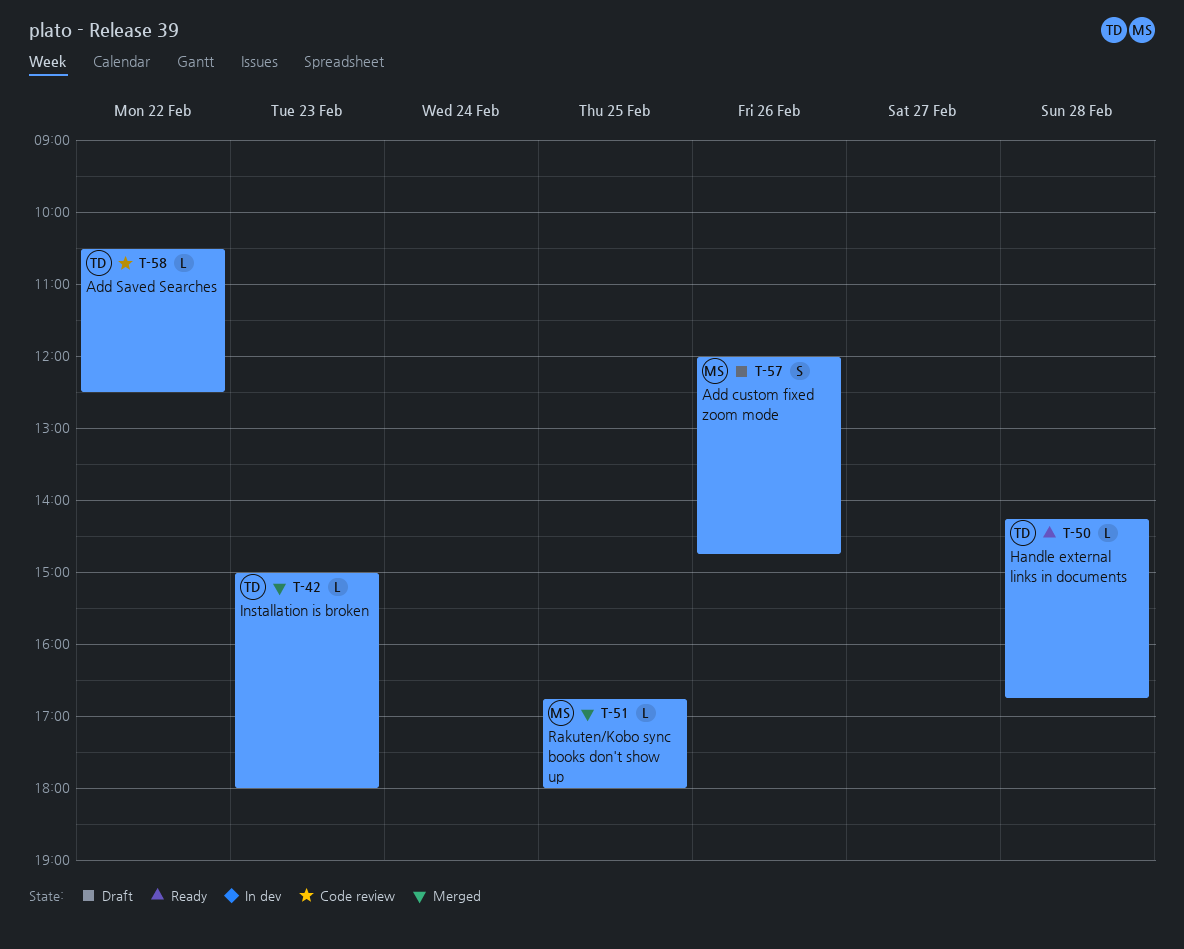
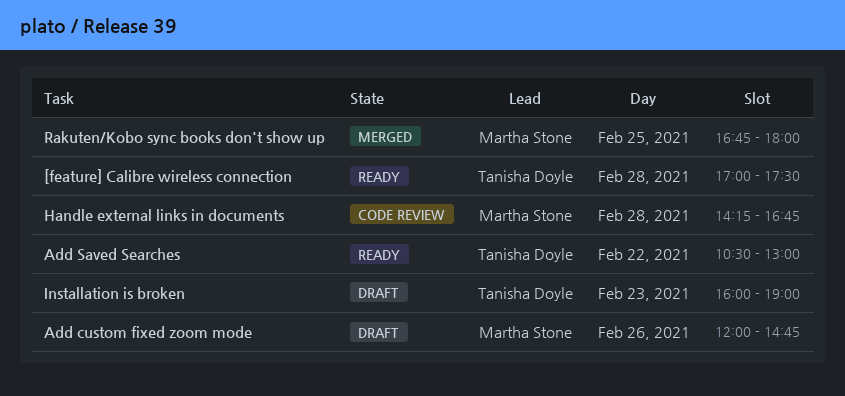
[feature] Calibre wireless connection: none -> present
Add Saved Searches, status: Code review -> Ready
Add Saved Searches, ends: 12:30 -> 13:00
Handle external links in documents, status: Ready -> Code review
Handle external links in documents, owner: Tanisha Doyle -> Martha Stone
Installation is broken, status: Merged -> Draft
Installation is broken, begins: 15:00 -> 16:00
Installation is broken, ends: 18:00 -> 19:00

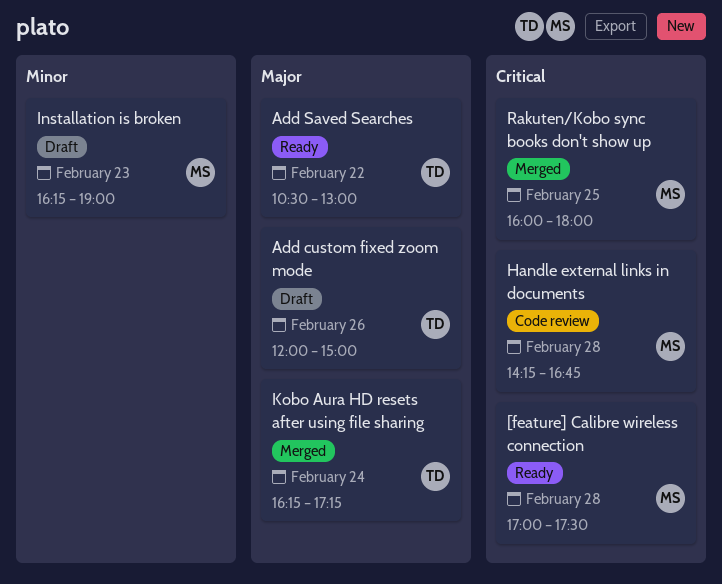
[feature] Calibre wireless connection, owner: Tanisha Doyle -> Martha Stone
Add custom fixed zoom mode, owner: Martha Stone -> Tanisha Doyle
Add custom fixed zoom mode, ends: 14:45 -> 15:00
Installation is broken, owner: Tanisha Doyle -> Martha Stone
Installation is broken, begins: 16:00 -> 16:15
Kobo Aura HD resets after using file sharing: none -> present
Rakuten/Kobo sync books don't show up, begins: 16:45 -> 16:00

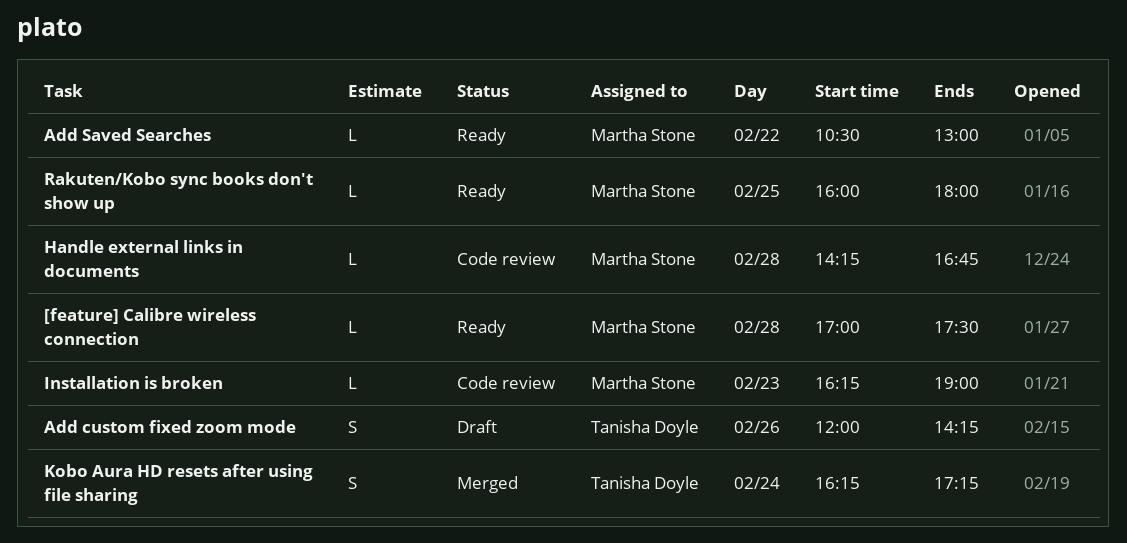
Add custom fixed zoom mode, ends: 15:00 -> 14:15
Add Saved Searches, owner: Tanisha Doyle -> Martha Stone
Installation is broken, status: Draft -> Code review
Rakuten/Kobo sync books don't show up, status: Merged -> Ready

